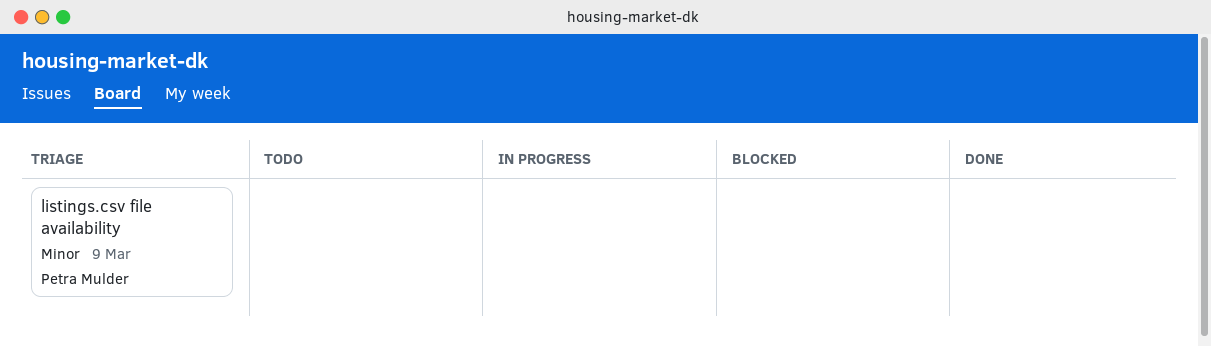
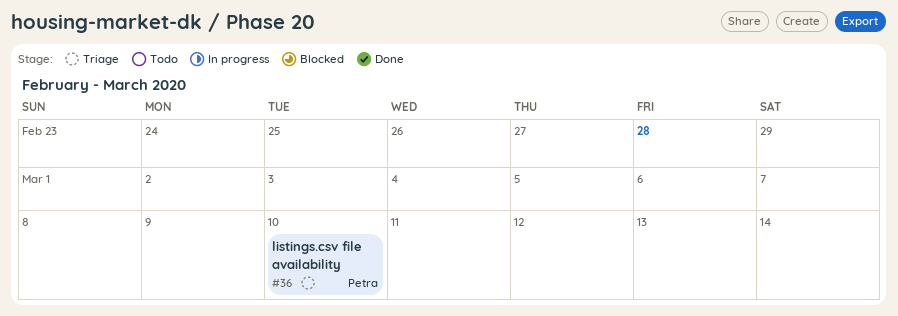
listings.csv file availability, due: Mar 9 -> Mar 10

